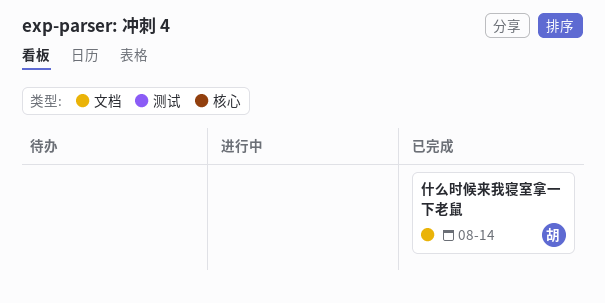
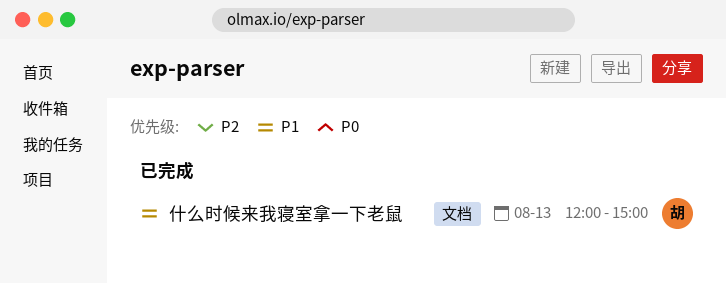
什么时候来我寝室拿一下老鼠, day: Aug 14 -> Aug 13

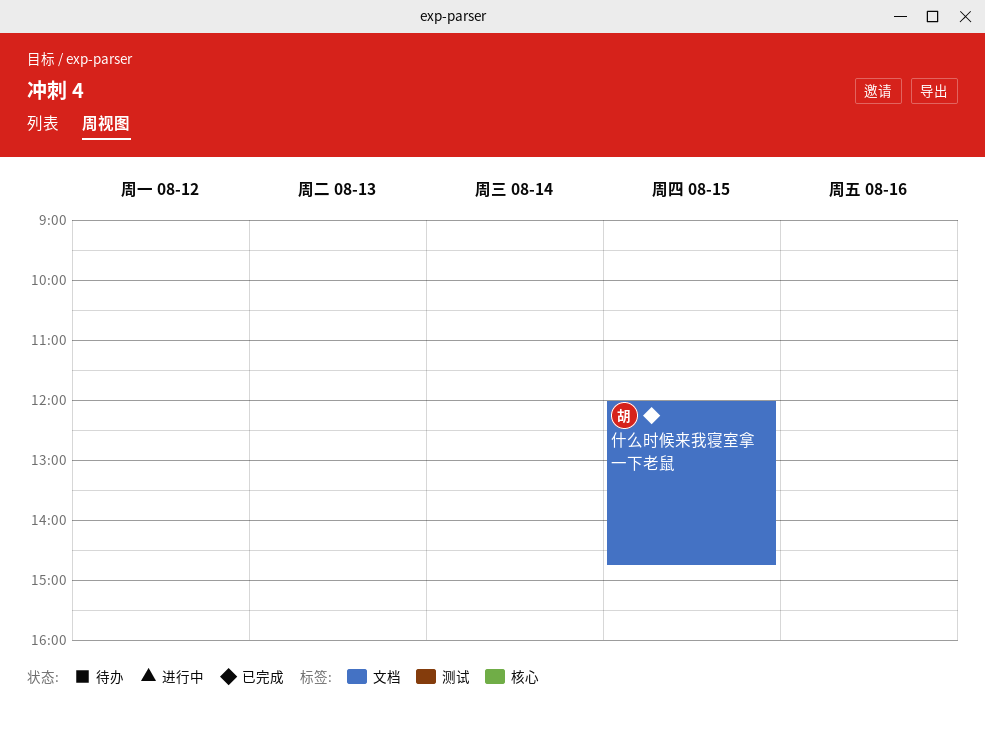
什么时候来我寝室拿一下老鼠, day: Aug 13 -> Aug 15
什么时候来我寝室拿一下老鼠, ends: 15:00 -> 14:45

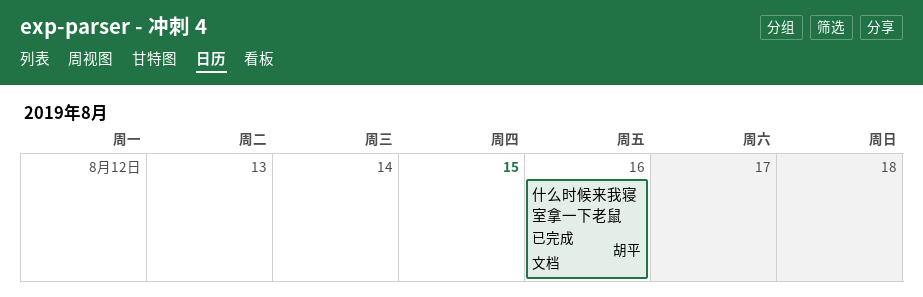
什么时候来我寝室拿一下老鼠, day: Aug 15 -> Aug 16

